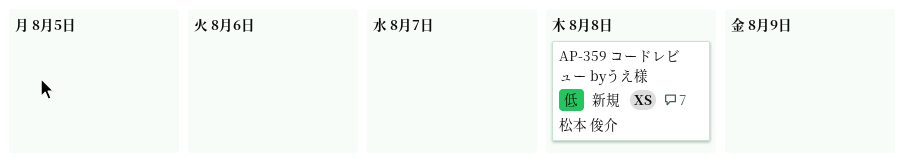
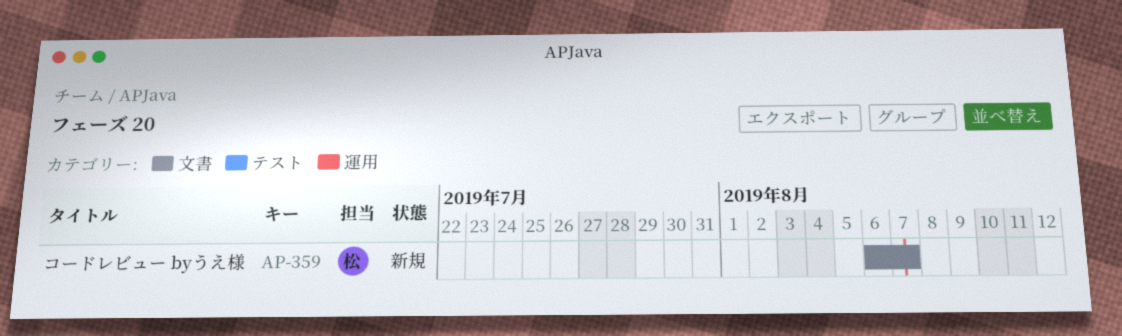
AP-359, due: Aug 8 -> Aug 7

